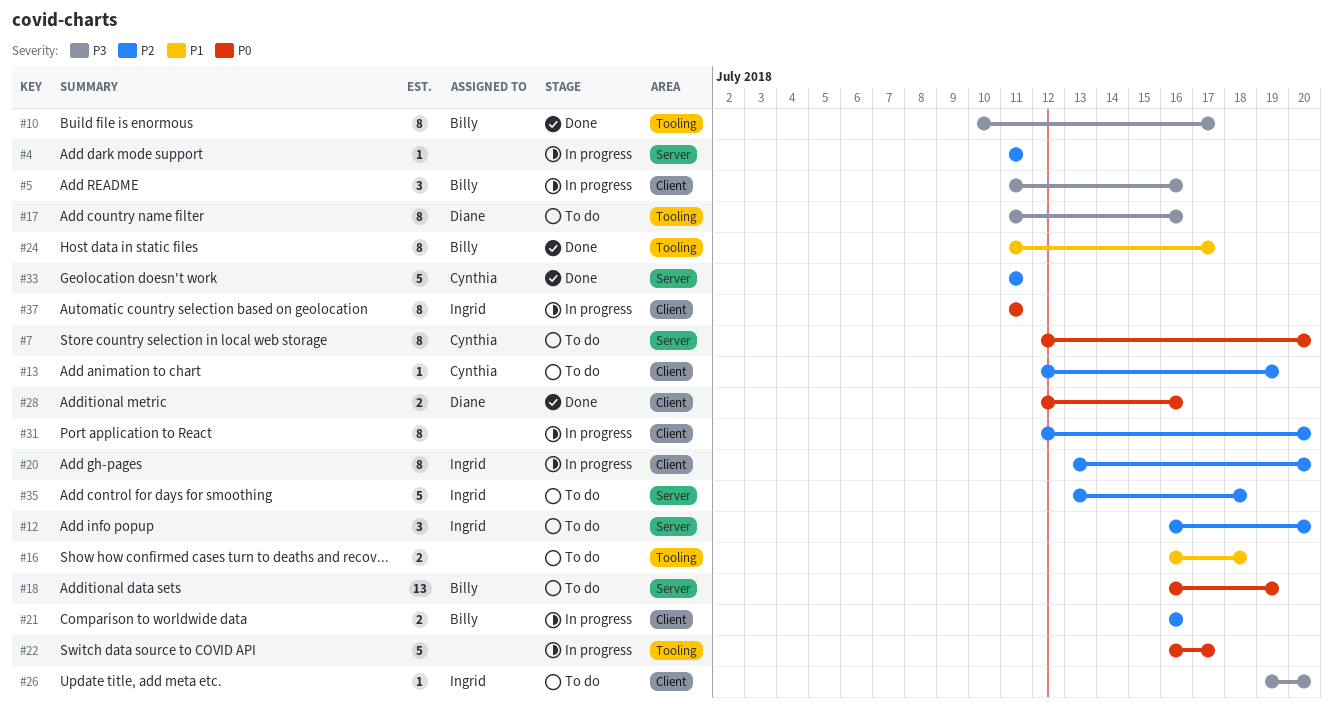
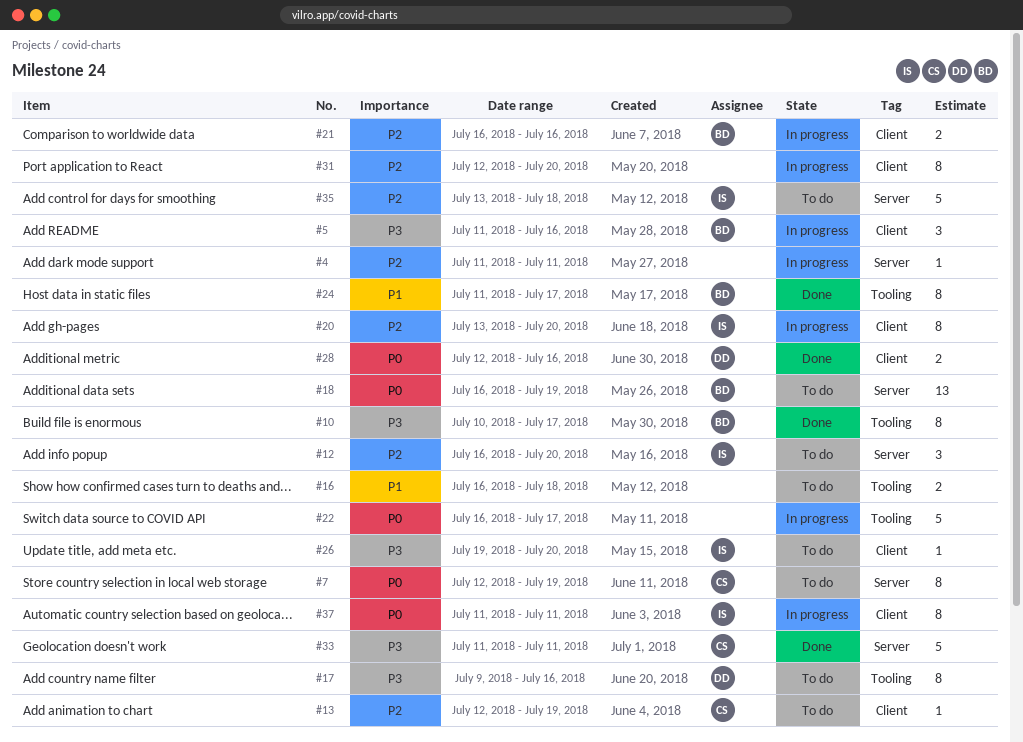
#7, due: Jul 20 -> Jul 19
#17, start: Jul 11 -> Jul 9
#33, priority: P2 -> P3

